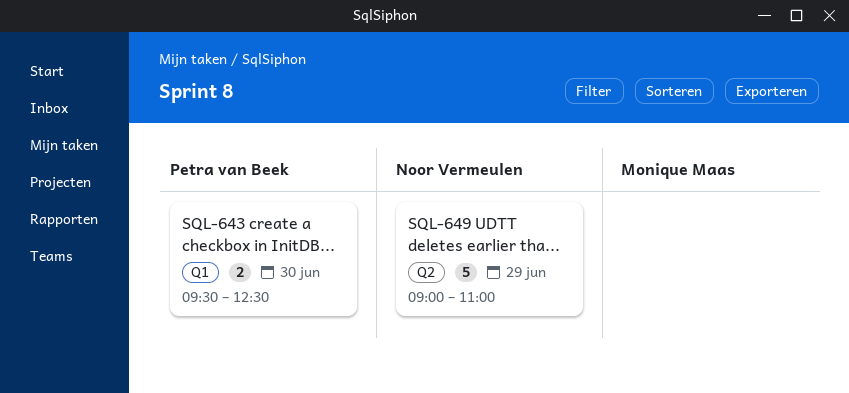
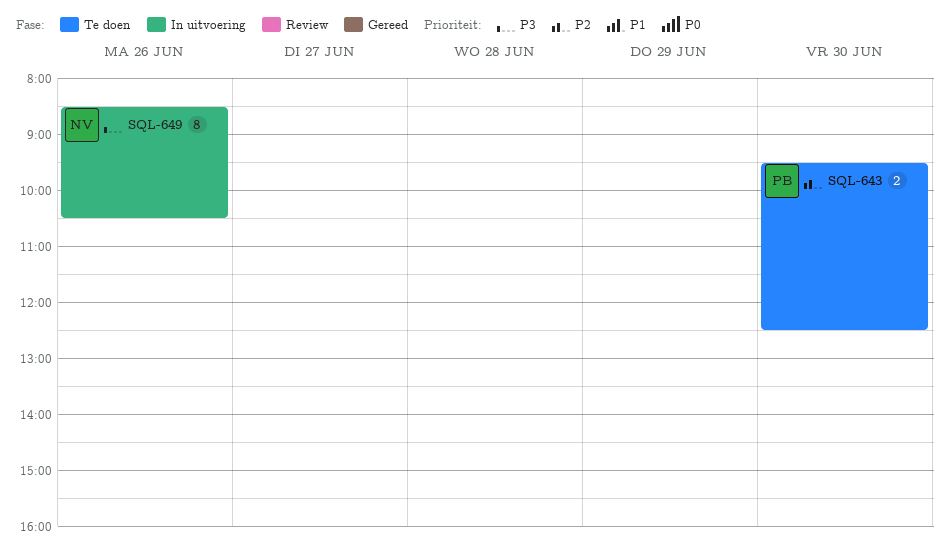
SQL-649, estimate: 5 -> 8
SQL-649, day: Jun 29 -> Jun 26
SQL-649, begins: 09:00 -> 08:30
SQL-649, ends: 11:00 -> 10:30

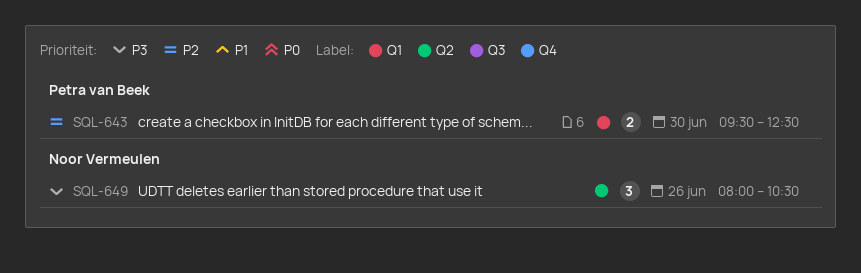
SQL-649, estimate: 8 -> 3
SQL-649, begins: 08:30 -> 08:00

